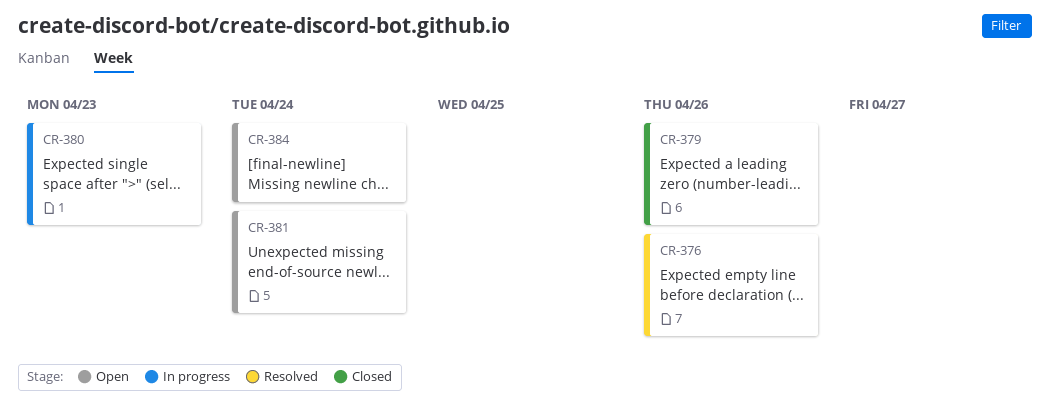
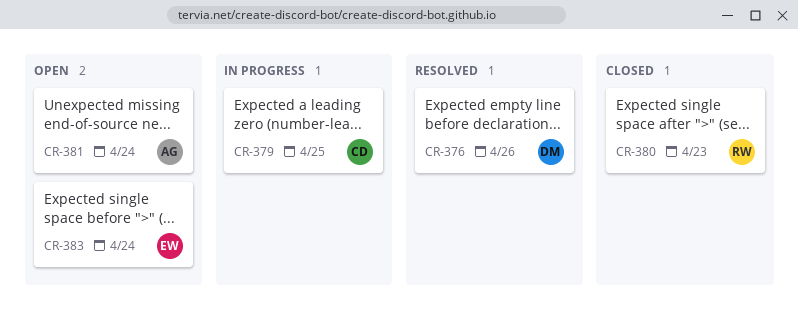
CR-379, status: Closed -> In progress
CR-379, due: Apr 26 -> Apr 25
CR-380, status: In progress -> Closed
CR-383: none -> present
CR-384: present -> none

